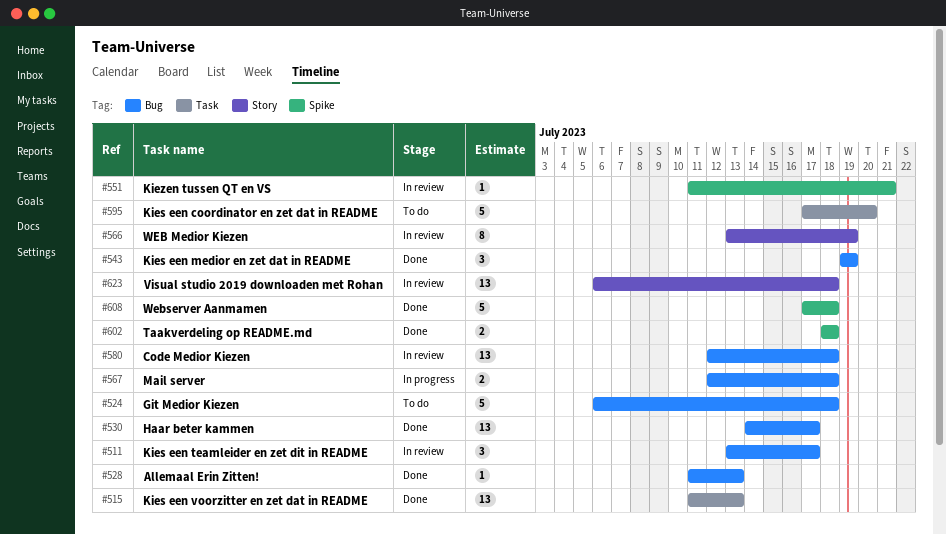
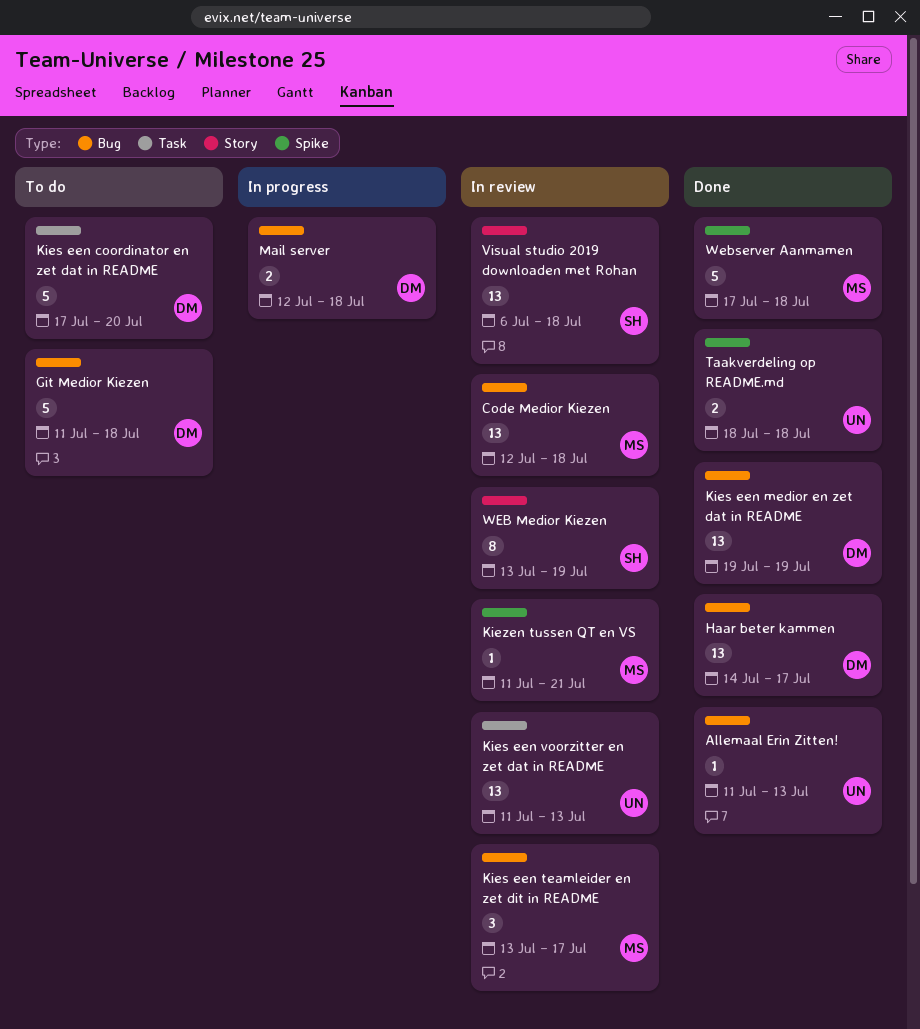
Git Medior Kiezen, start: Jul 6 -> Jul 11
Kies een medior en zet dat in README, estimate: 3 -> 13
Kies een voorzitter en zet dat in README, status: Done -> In review

